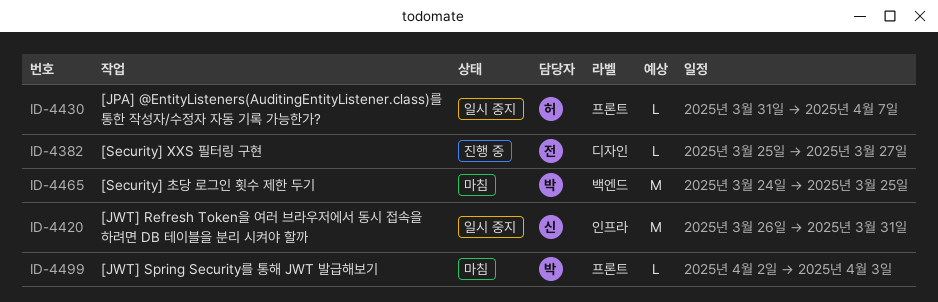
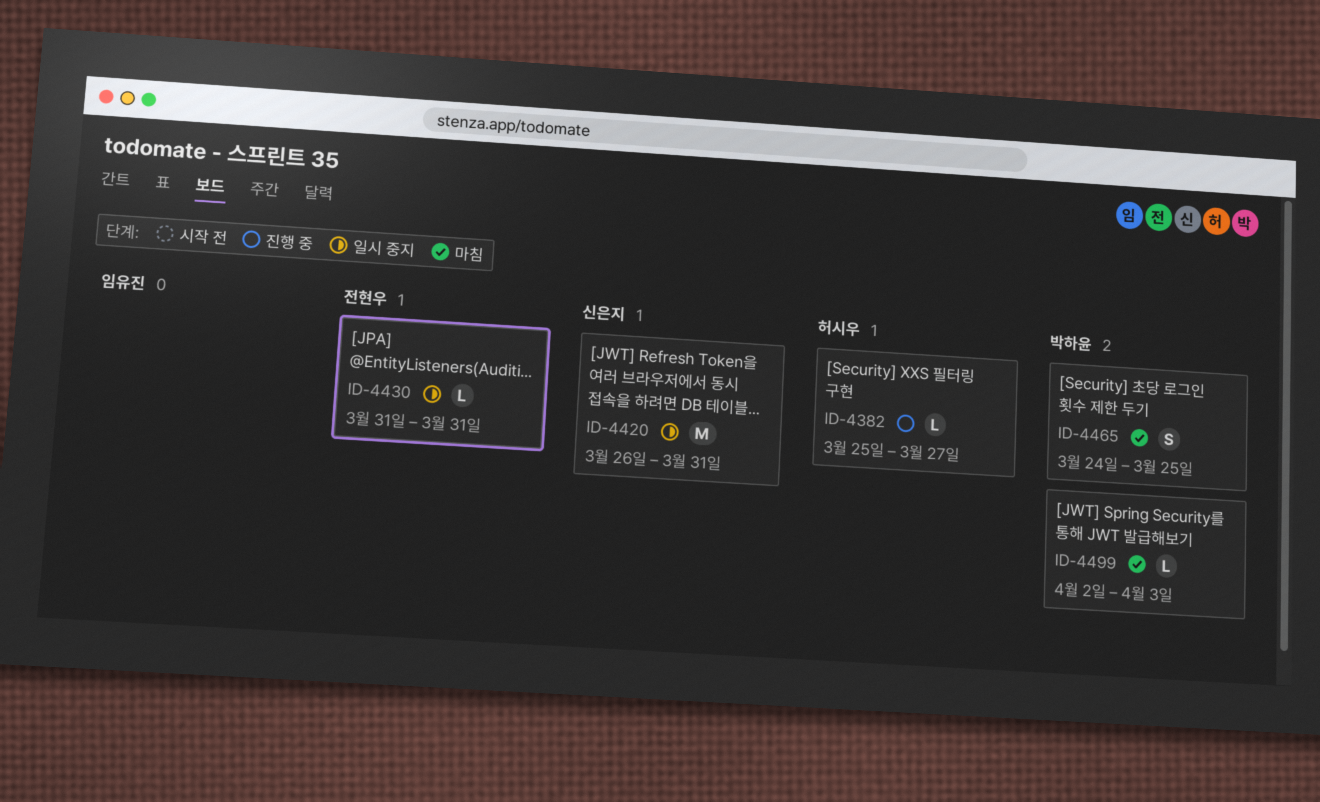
ID-4382, owner: 전현우 -> 허시우
ID-4430, owner: 허시우 -> 전현우
ID-4430, due: Apr 7 -> Mar 31
ID-4465, estimate: M -> S

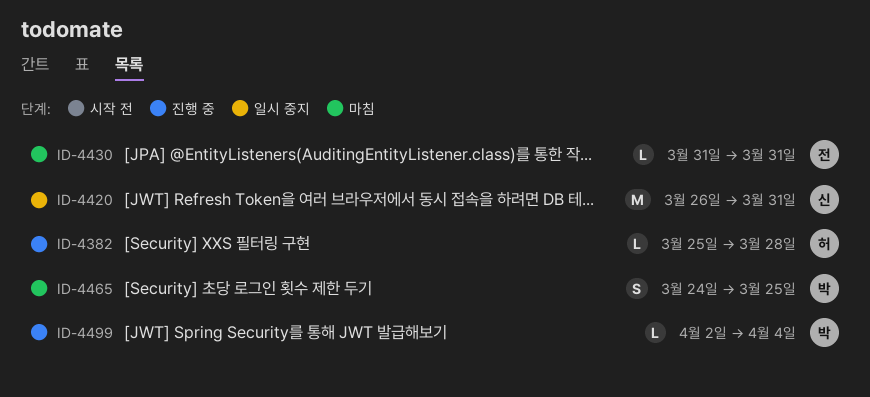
ID-4382, due: Mar 27 -> Mar 28
ID-4430, status: 일시 중지 -> 마침
ID-4499, status: 마침 -> 진행 중
ID-4499, due: Apr 3 -> Apr 4

